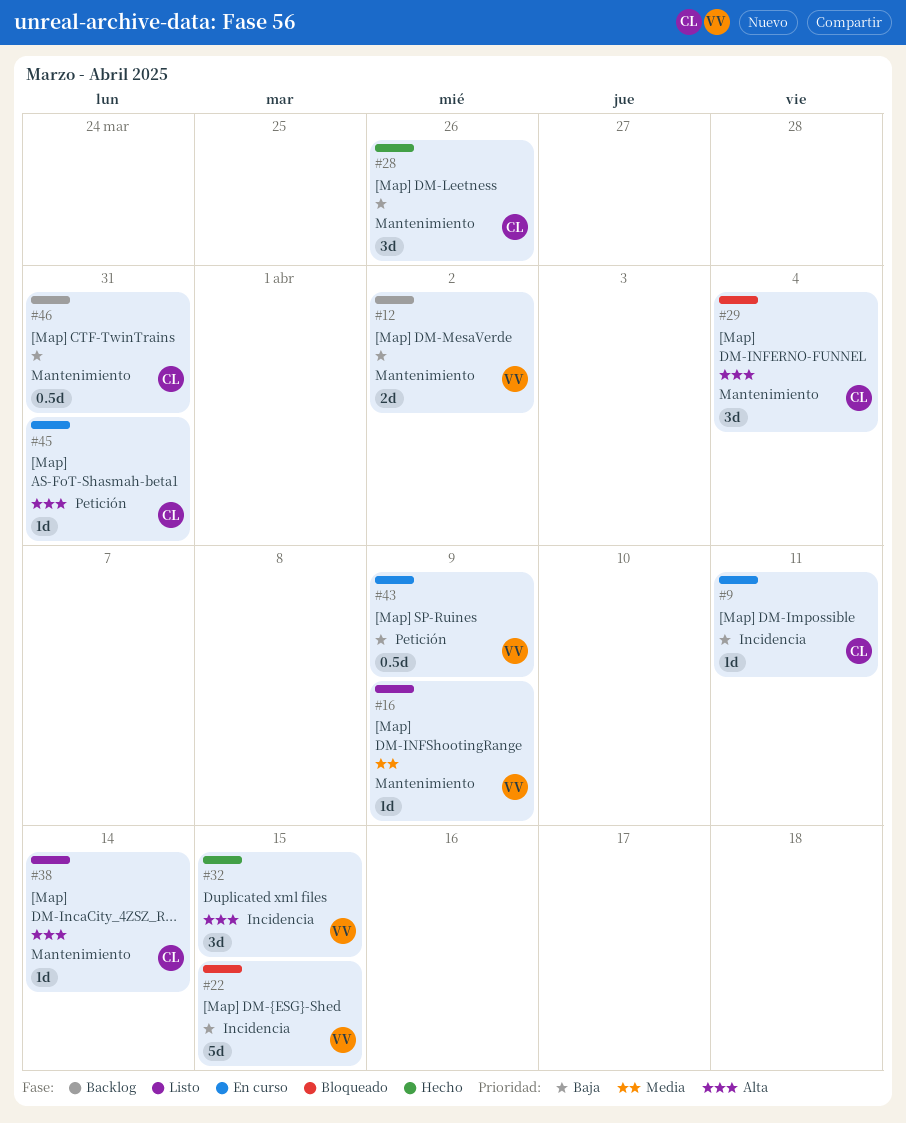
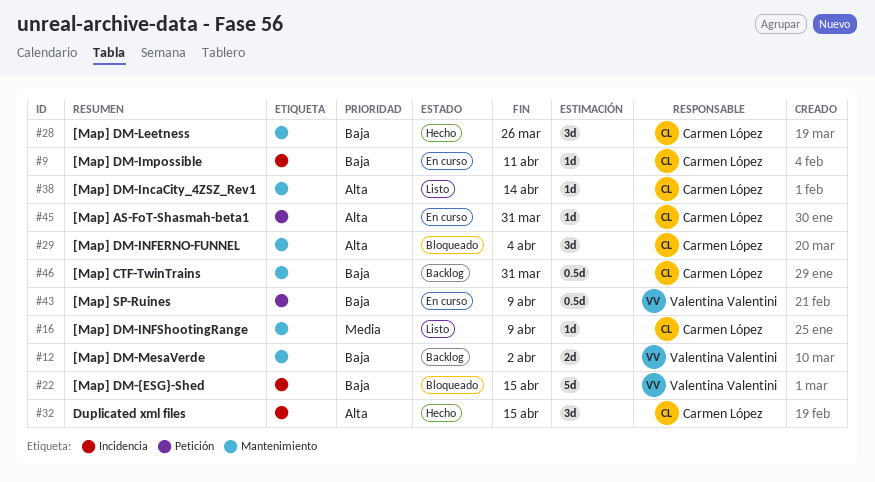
#16, owner: Valentina Valentini -> Carmen López
#32, owner: Valentina Valentini -> Carmen López

